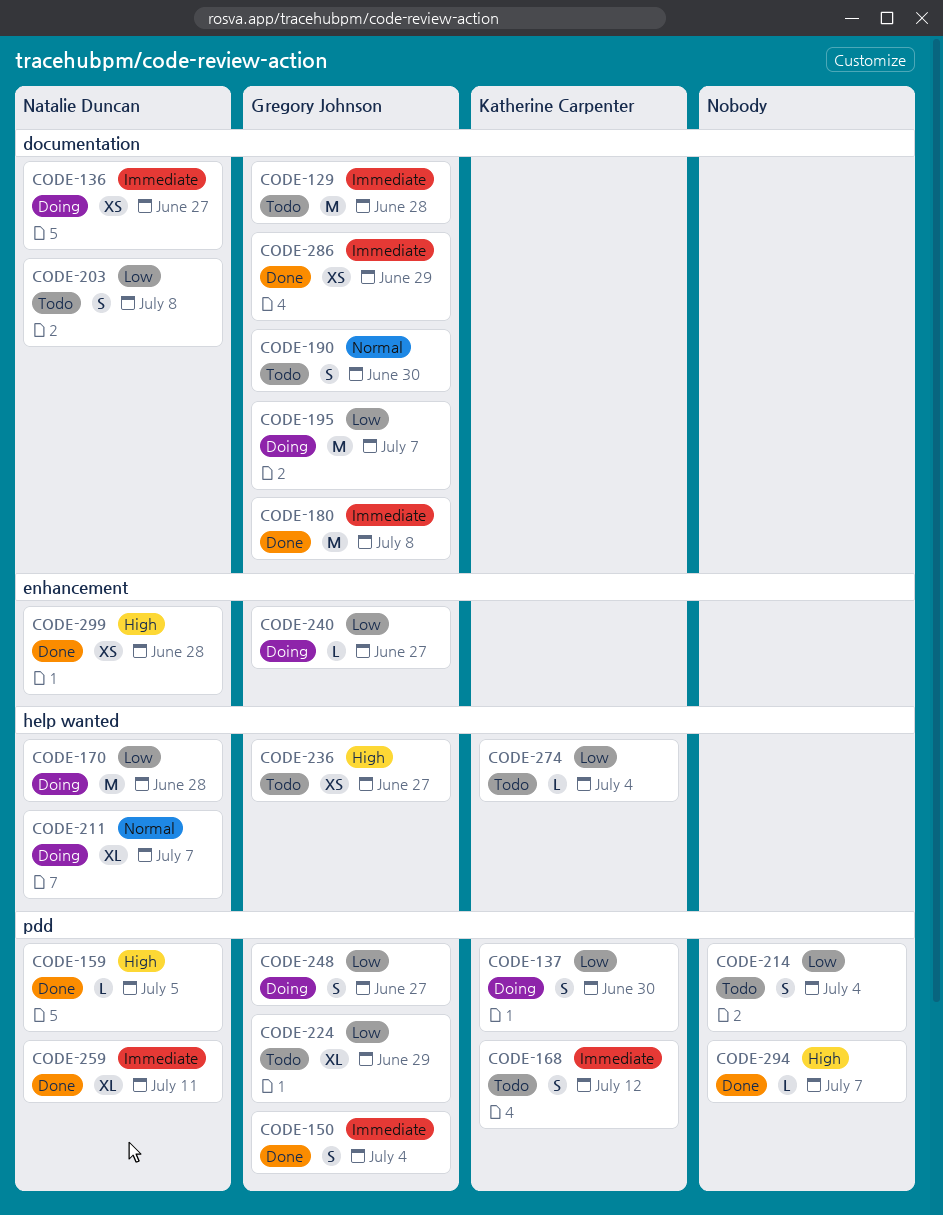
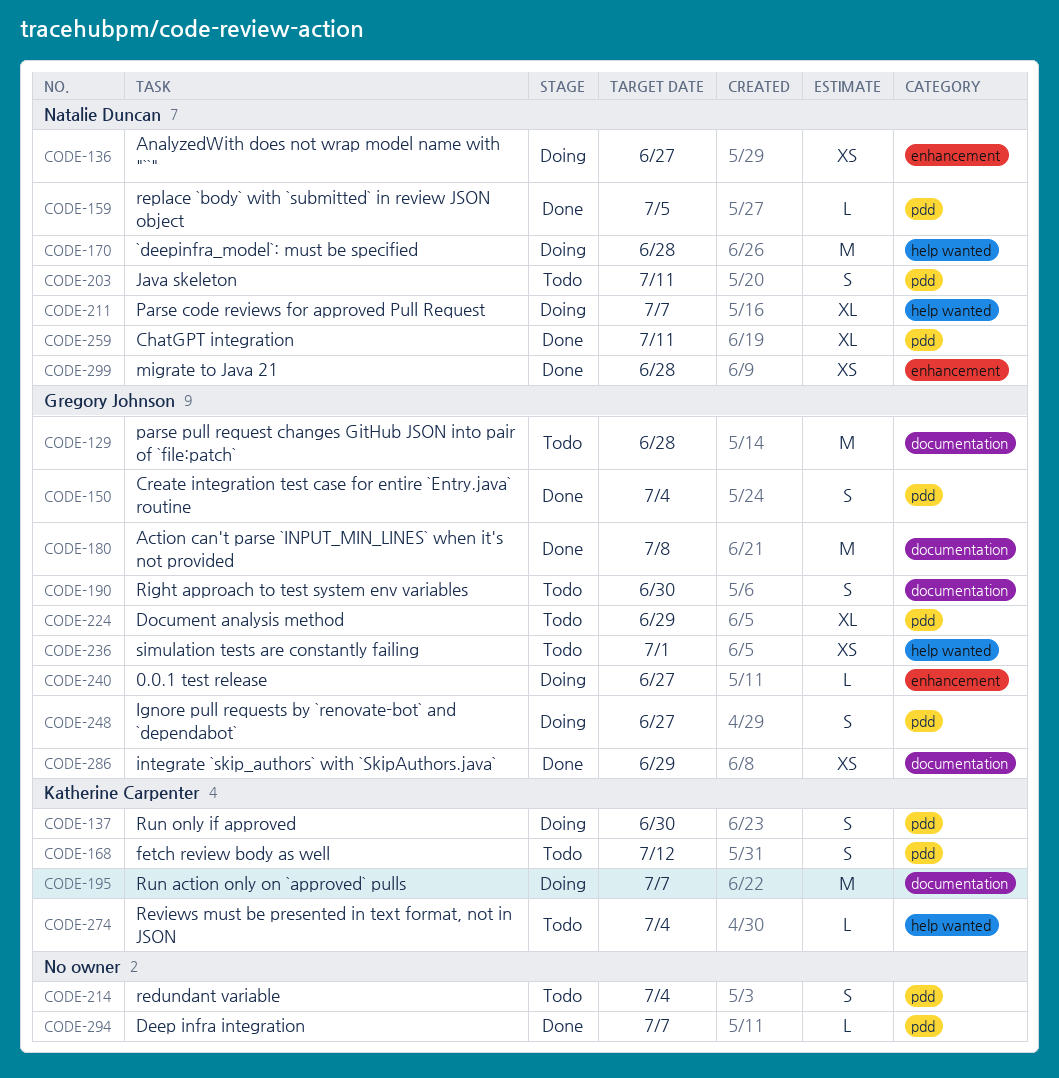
CODE-136, label: documentation -> enhancement
CODE-195, owner: Gregory Johnson -> Katherine Carpenter
CODE-203, label: documentation -> pdd
CODE-203, due: Jul 8 -> Jul 11
CODE-236, due: Jun 27 -> Jul 1

